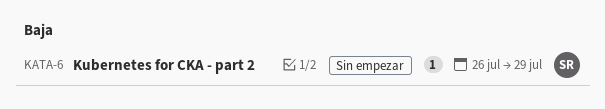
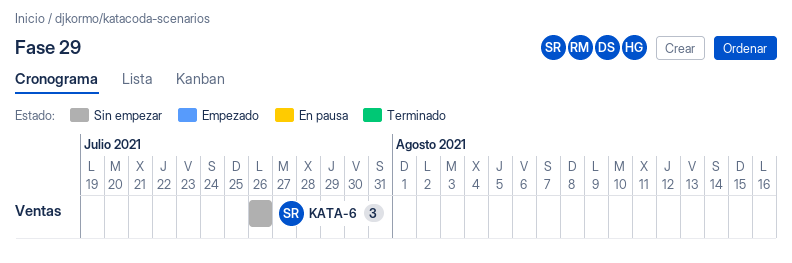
KATA-6, estimate: 1 -> 3
KATA-6, due: Jul 29 -> Jul 26

